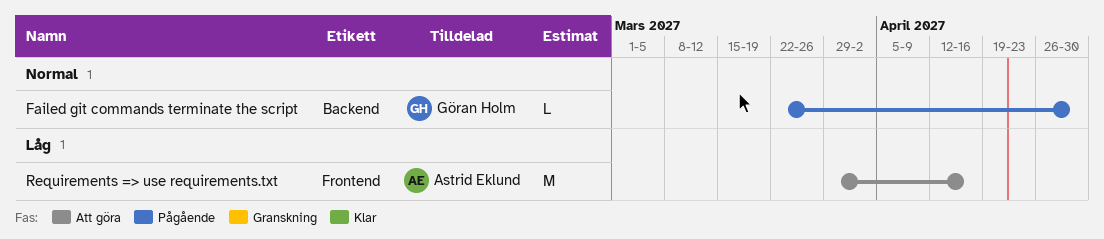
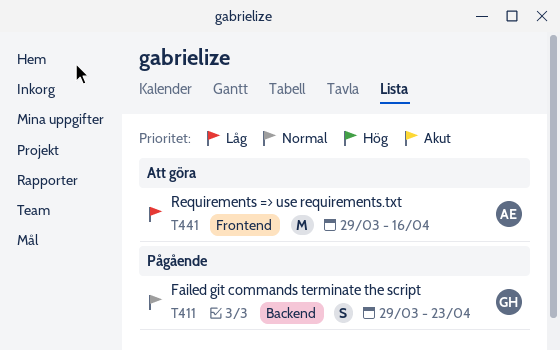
Failed git commands terminate the script, estimate: L -> S
Failed git commands terminate the script, start: Mar 22 -> Mar 29
Failed git commands terminate the script, due: Apr 30 -> Apr 23

